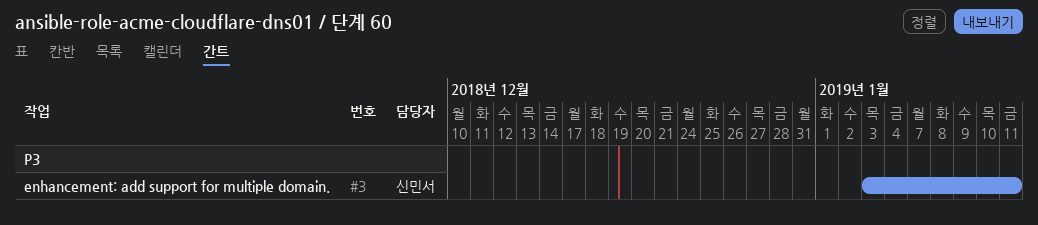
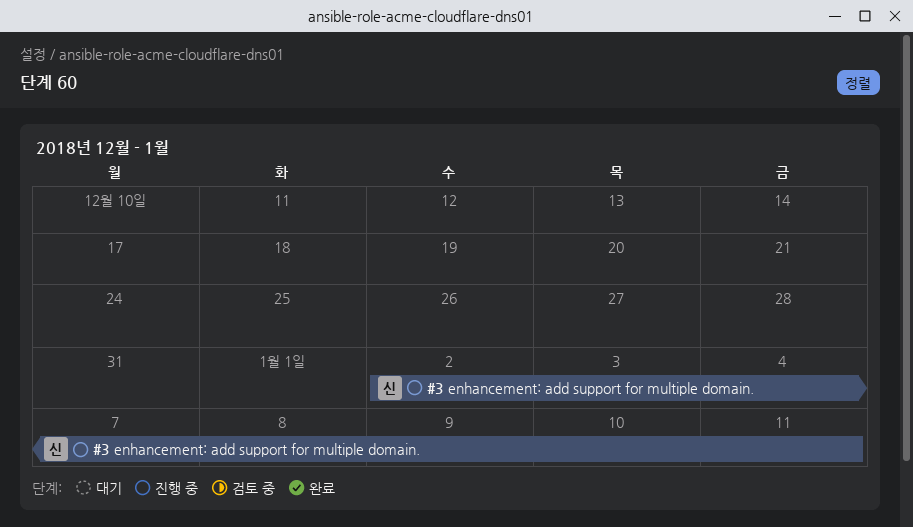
#3, start: Jan 3 -> Jan 2

